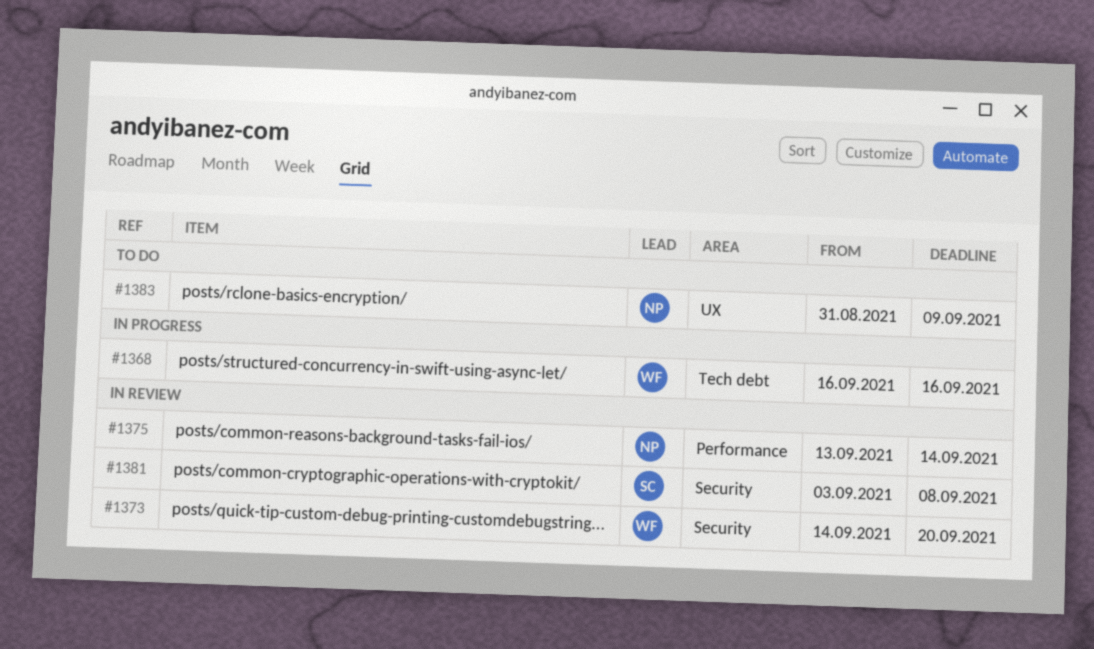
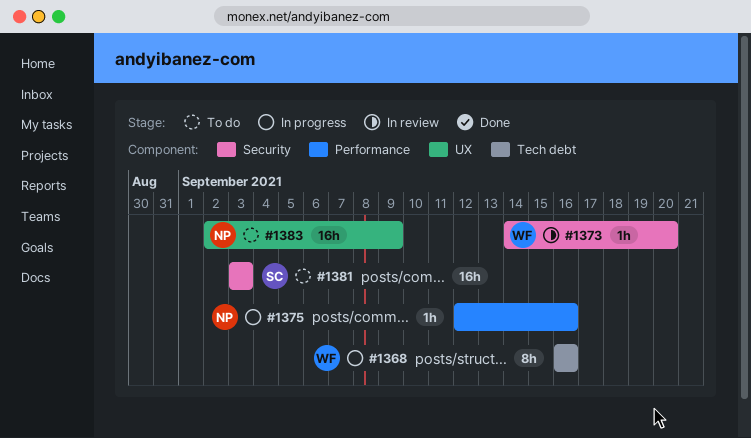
#1375, status: In review -> In progress
#1375, start: Sep 13 -> Sep 12
#1375, due: Sep 14 -> Sep 16
#1381, status: In review -> To do
#1381, due: Sep 8 -> Sep 3
#1383, start: Aug 31 -> Sep 2

